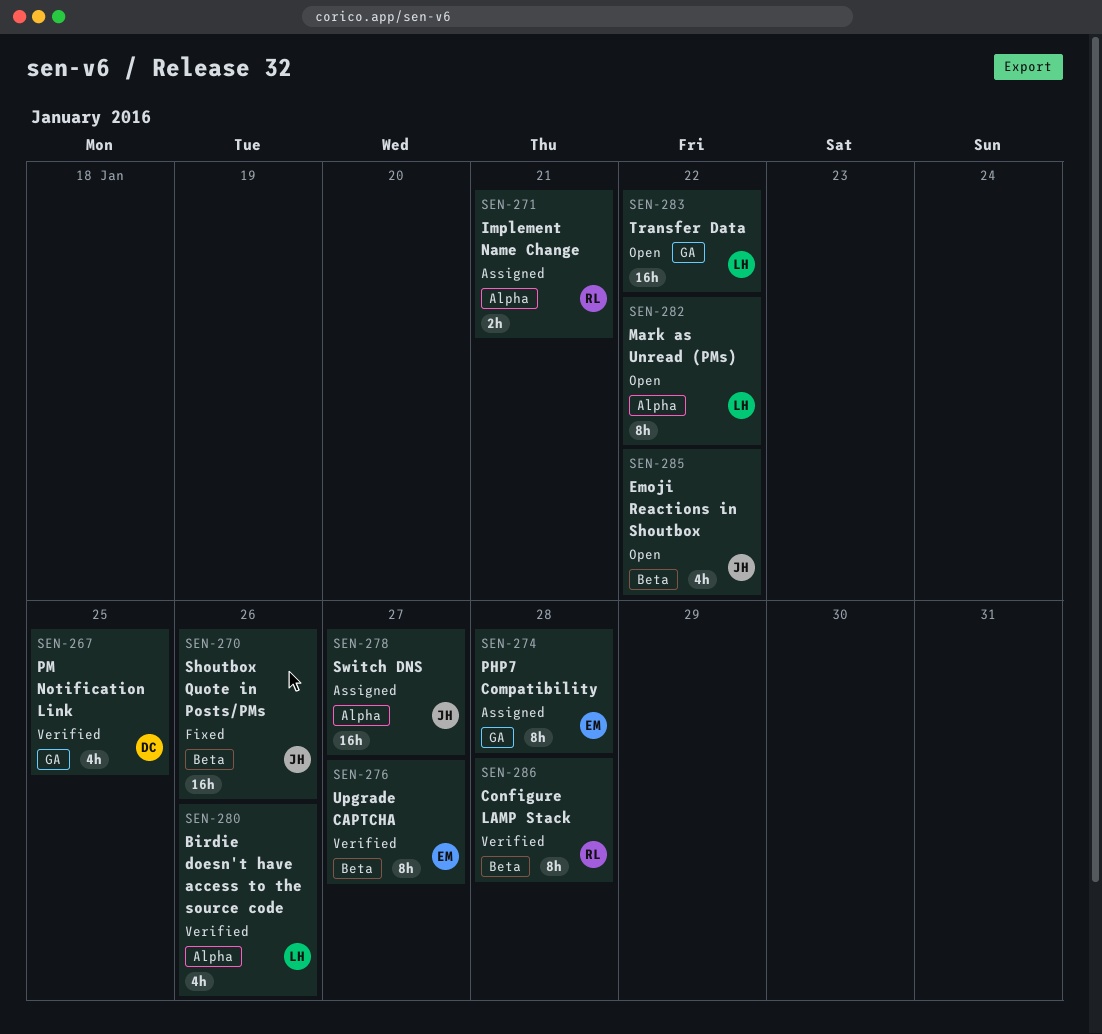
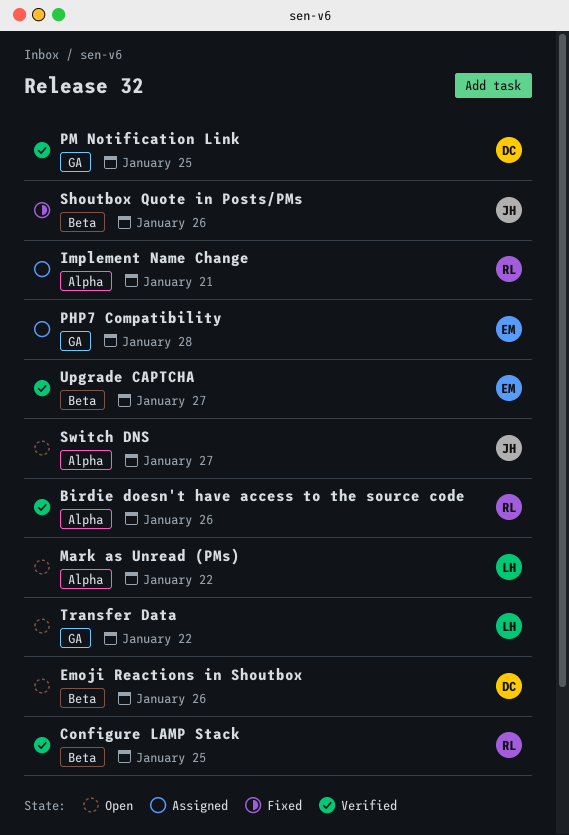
Birdie doesn't have access to the source code, owner: LH -> RL
Configure LAMP Stack, due: Jan 28 -> Jan 25
Emoji Reactions in Shoutbox, owner: JH -> DC
Emoji Reactions in Shoutbox, due: Jan 22 -> Jan 26
Switch DNS, status: Assigned -> Open

